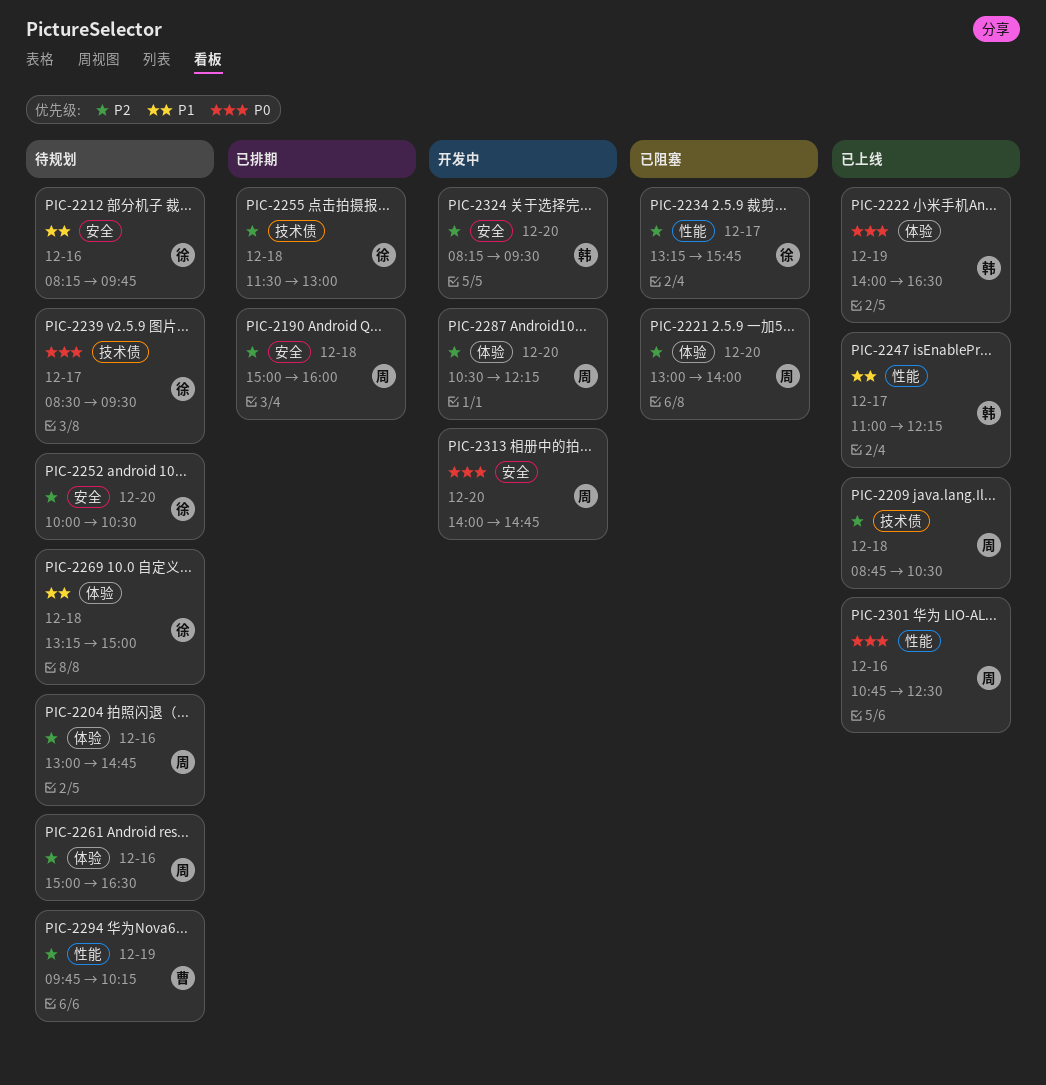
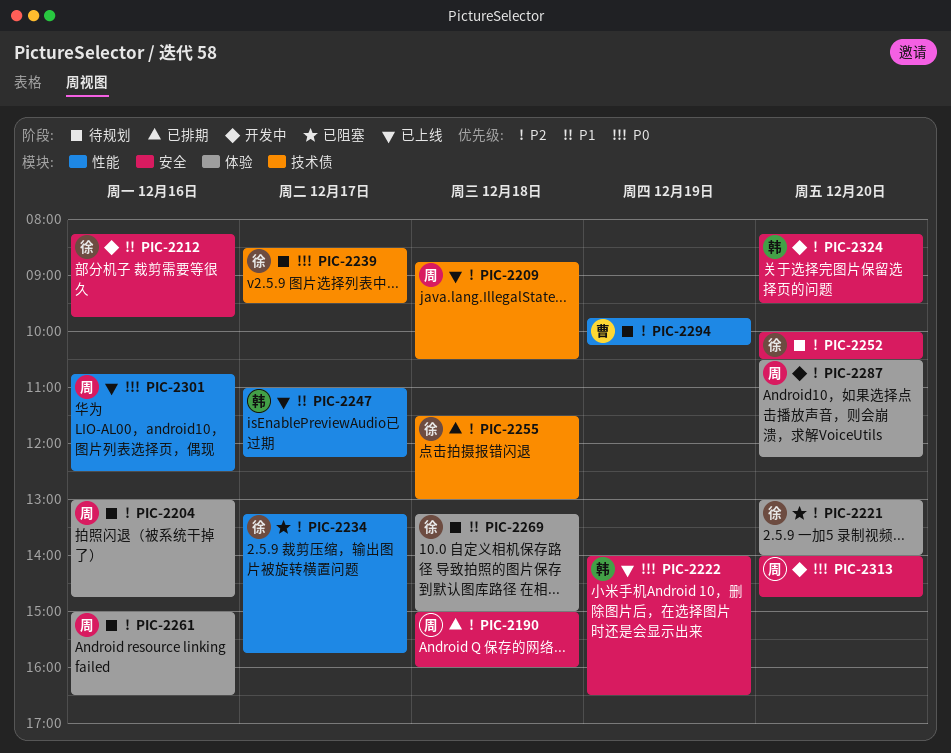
PIC-2212, status: 待规划 -> 开发中
PIC-2221, owner: 周 -> 徐
PIC-2222, label: 体验 -> 安全

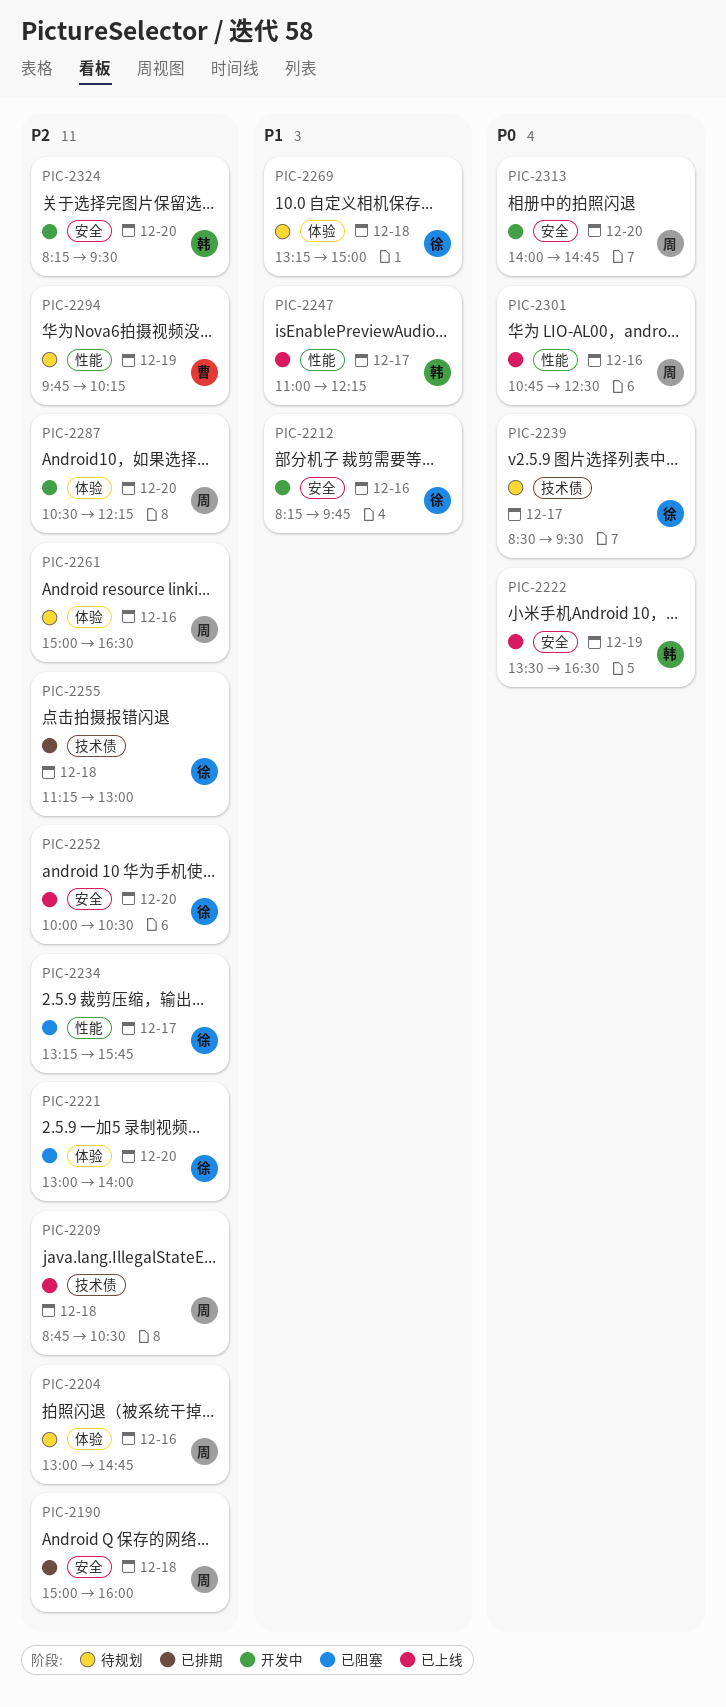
PIC-2222, begins: 14:00 -> 13:30
PIC-2252, status: 待规划 -> 已上线
PIC-2255, begins: 11:30 -> 11:15

